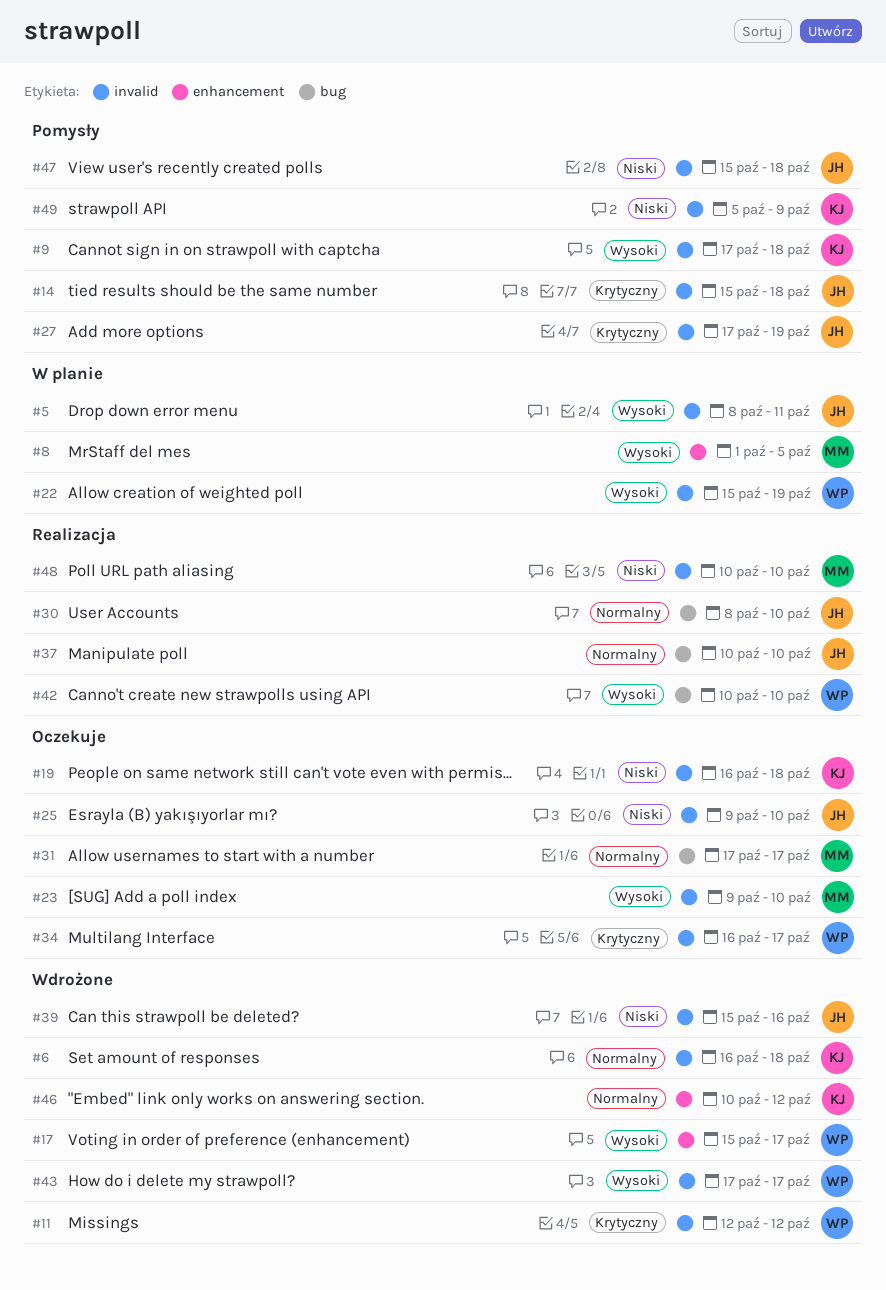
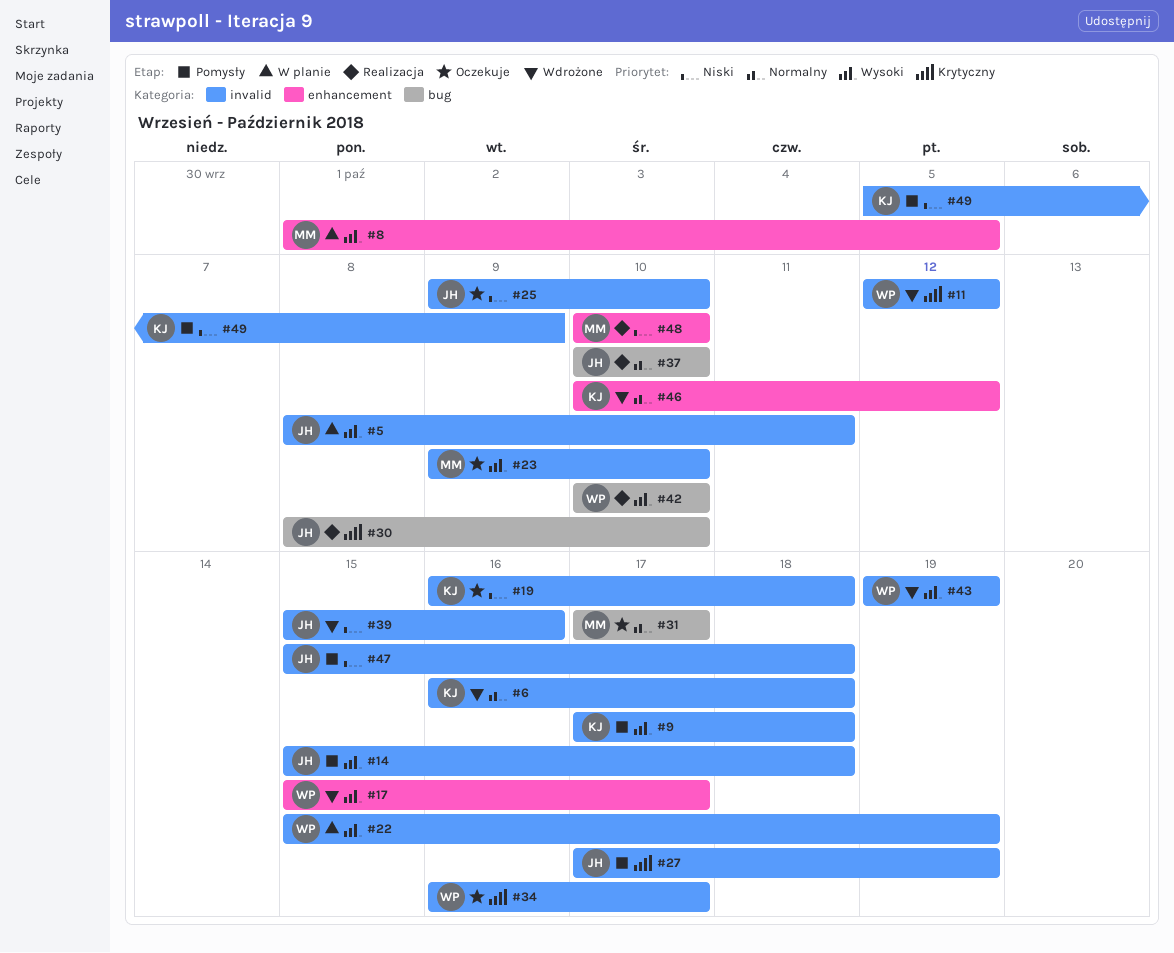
#14, priority: Krytyczny -> Wysoki
#30, priority: Normalny -> Krytyczny
#43, start: Oct 17 -> Oct 19
#43, due: Oct 17 -> Oct 19
#48, label: invalid -> enhancement

